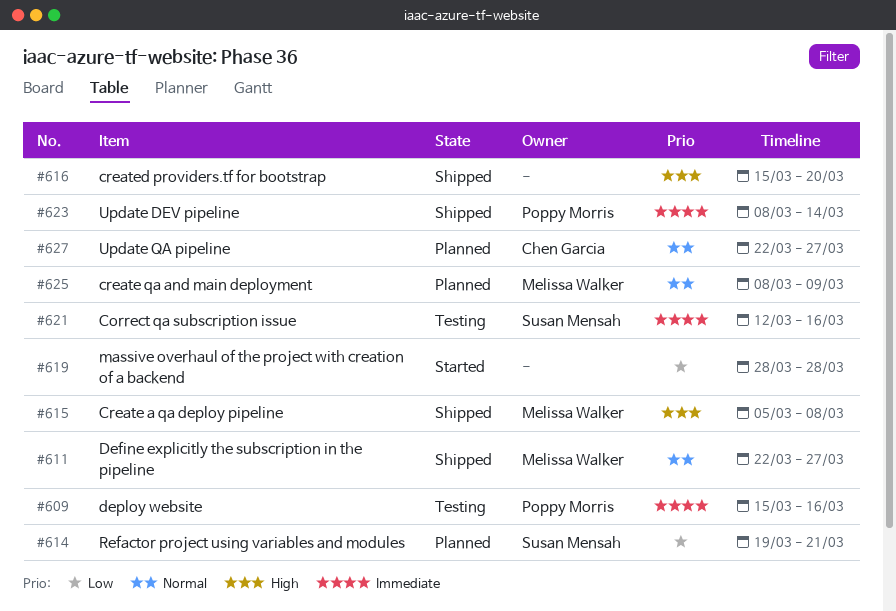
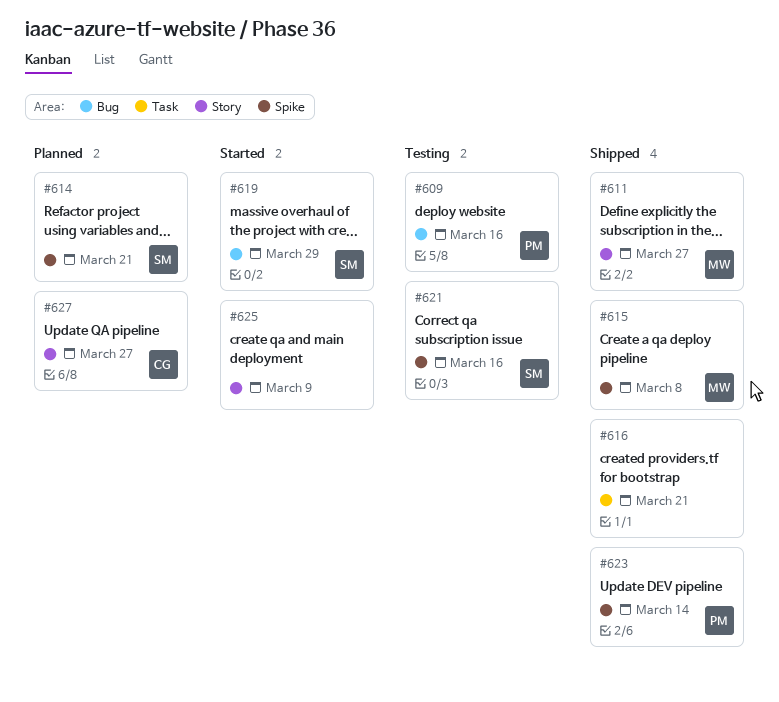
#616, due: Mar 20 -> Mar 21
#619, owner: none -> Susan Mensah
#619, due: Mar 28 -> Mar 29
#625, status: Planned -> Started
#625, owner: Melissa Walker -> none

